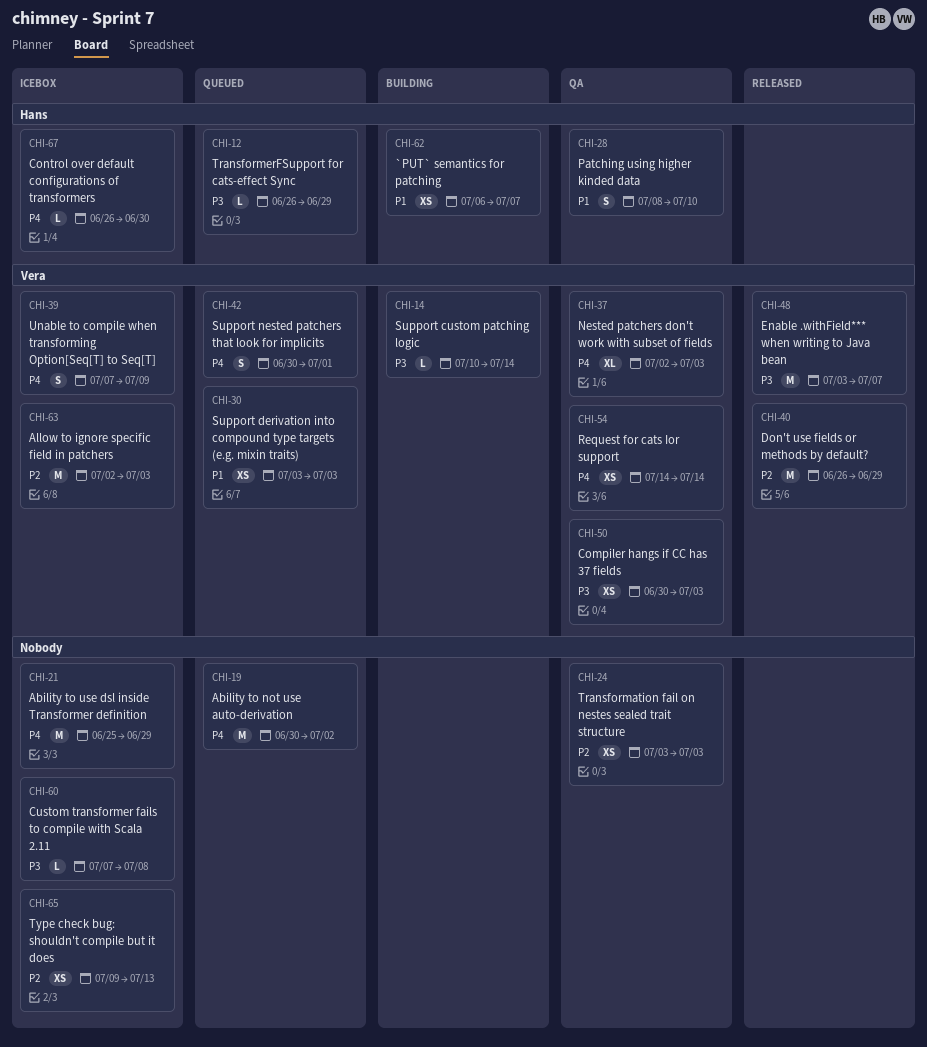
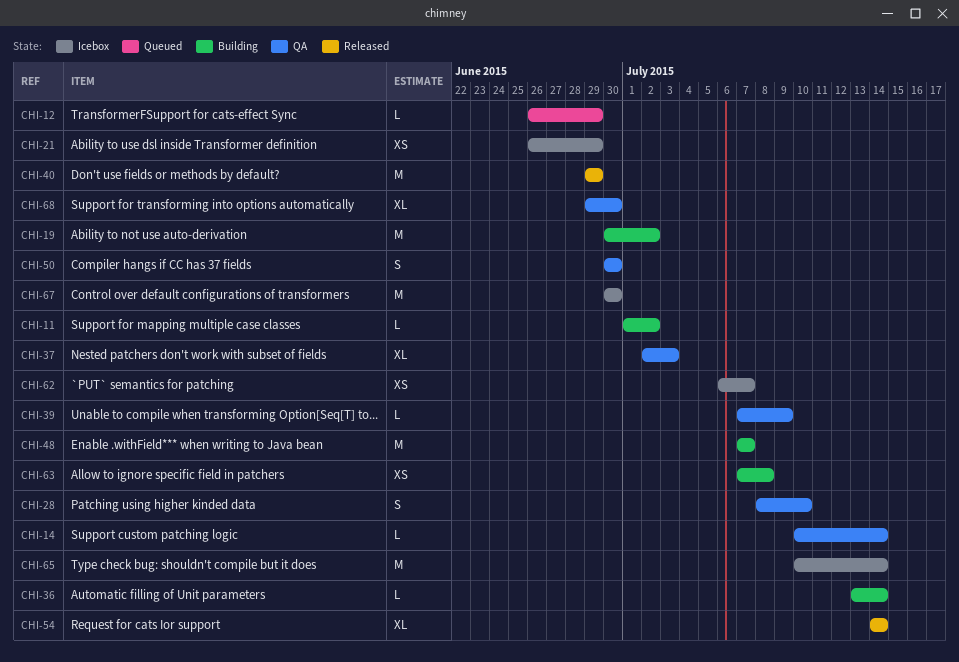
CHI-11: none -> present
CHI-14, status: Building -> QA
CHI-19, status: Queued -> Building
CHI-21, estimate: M -> XS
CHI-21, start: Jun 25 -> Jun 26
CHI-24: present -> none
CHI-30: present -> none
CHI-36: none -> present
CHI-39, status: Icebox -> QA
CHI-39, estimate: S -> L
CHI-40, start: Jun 26 -> Jun 29
CHI-42: present -> none
CHI-48, status: Released -> Building
CHI-48, start: Jul 3 -> Jul 7
CHI-50, estimate: XS -> S
CHI-50, due: Jul 3 -> Jun 30
CHI-54, status: QA -> Released
CHI-54, estimate: XS -> XL
CHI-60: present -> none
CHI-62, status: Building -> Icebox
CHI-63, status: Icebox -> Building
CHI-63, estimate: M -> XS
CHI-63, start: Jul 2 -> Jul 7
CHI-63, due: Jul 3 -> Jul 8
CHI-65, estimate: XS -> M
CHI-65, start: Jul 9 -> Jul 10
CHI-65, due: Jul 13 -> Jul 14
CHI-67, estimate: L -> M
CHI-67, start: Jun 26 -> Jun 30
CHI-68: none -> present

